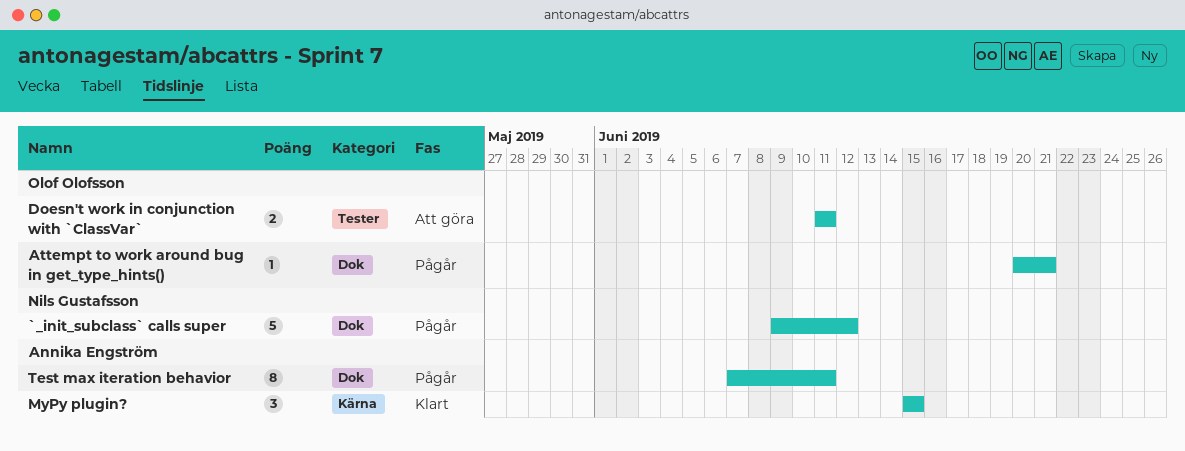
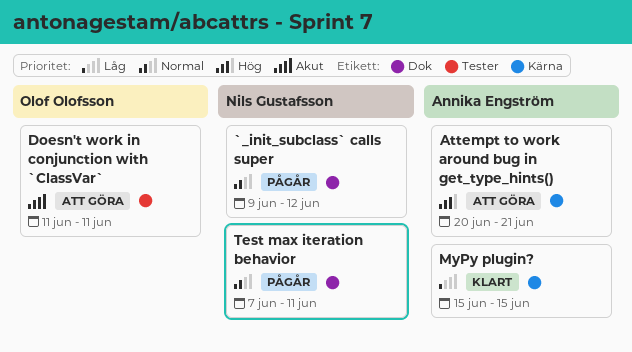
Attempt to work around bug in get_type_hints(), status: Pågår -> Att göra
Attempt to work around bug in get_type_hints(), owner: Olof Olofsson -> Annika Engström
Attempt to work around bug in get_type_hints(), label: Dok -> Kärna
Test max iteration behavior, owner: Annika Engström -> Nils Gustafsson

